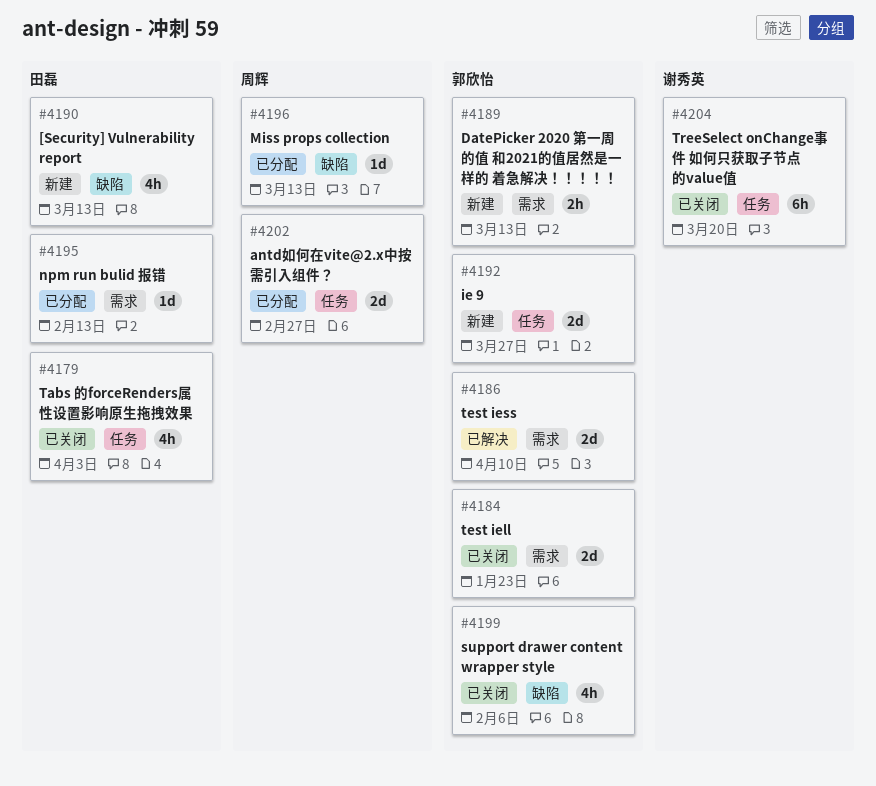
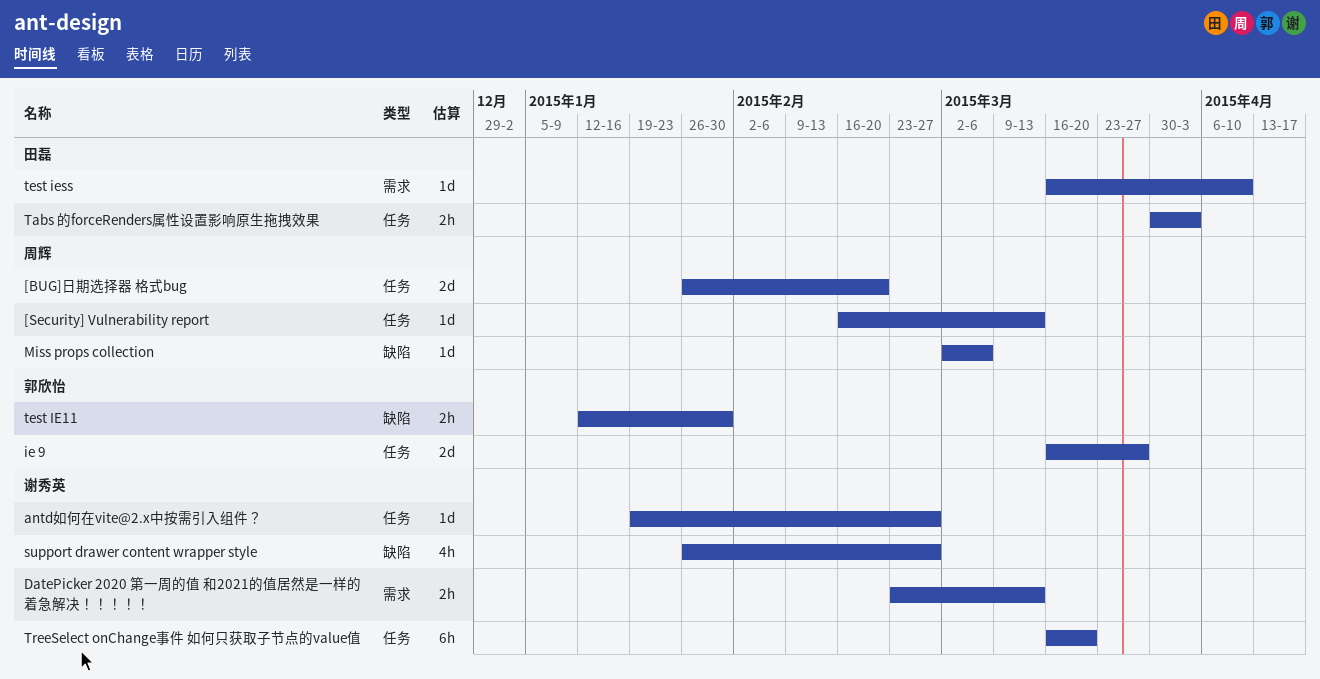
[BUG]日期选择器 格式bug: none -> present
[Security] Vulnerability report, owner: 田磊 -> 周辉
[Security] Vulnerability report, label: 缺陷 -> 任务
[Security] Vulnerability report, estimate: 4h -> 1d
antd如何在vite@2.x中按需引入组件？, owner: 周辉 -> 谢秀英
antd如何在vite@2.x中按需引入组件？, estimate: 2d -> 1d
DatePicker 2020 第一周的值 和2021的值居然是一样的 着急解决！！！！！, owner: 郭欣怡 -> 谢秀英
Miss props collection, due: Mar 13 -> Mar 6
npm run bulid 报错: present -> none
support drawer content wrapper style, owner: 郭欣怡 -> 谢秀英
support drawer content wrapper style, due: Feb 6 -> Feb 27
Tabs 的forceRenders属性设置影响原生拖拽效果, estimate: 4h -> 2h
test IE11: none -> present
test iell: present -> none
test iess, owner: 郭欣怡 -> 田磊
test iess, estimate: 2d -> 1d

